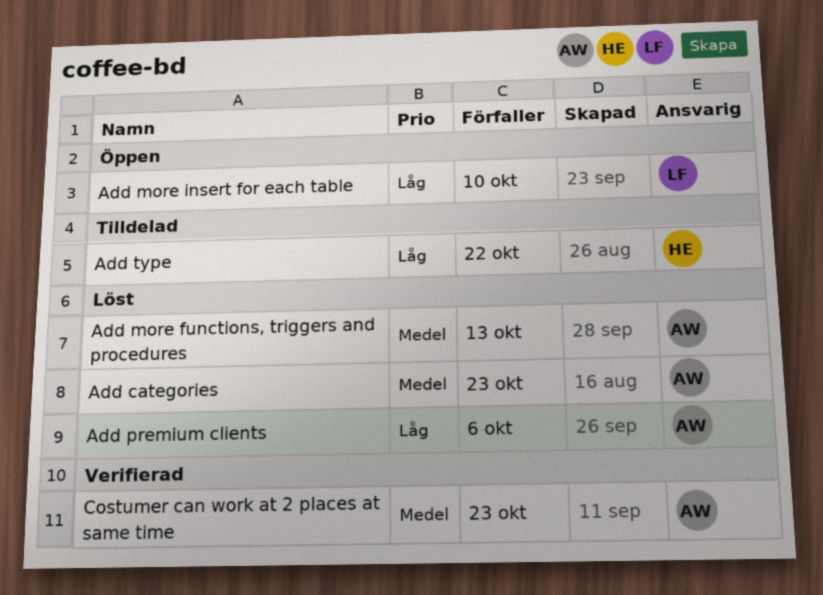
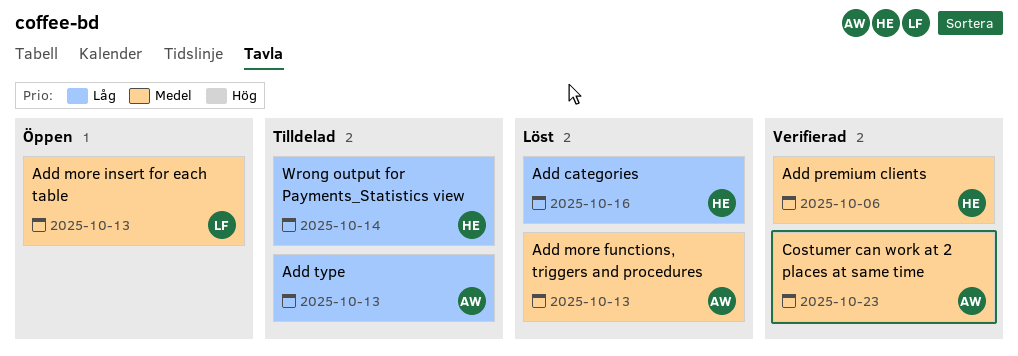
Add categories, owner: AW -> HE
Add categories, priority: Medel -> Låg
Add categories, due: Oct 23 -> Oct 16
Add more insert for each table, priority: Låg -> Medel
Add more insert for each table, due: Oct 10 -> Oct 13
Add premium clients, status: Löst -> Verifierad
Add premium clients, owner: AW -> HE
Add premium clients, priority: Låg -> Medel
Add type, owner: HE -> AW
Add type, due: Oct 22 -> Oct 13
Wrong output for Payments_Statistics view: none -> present

